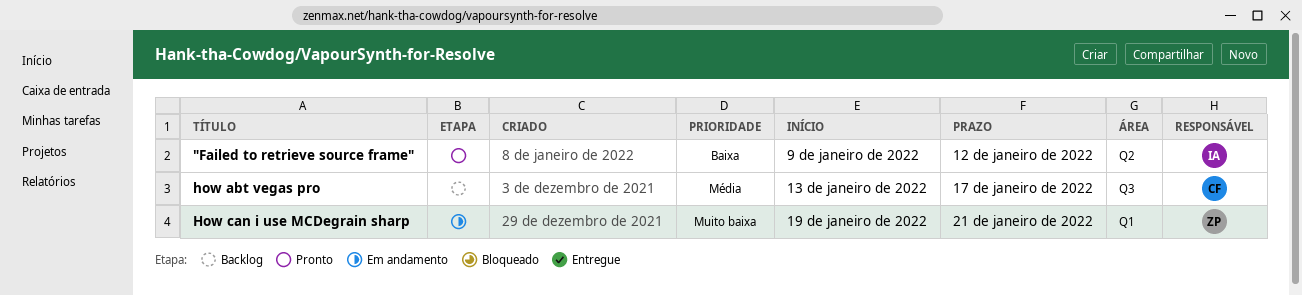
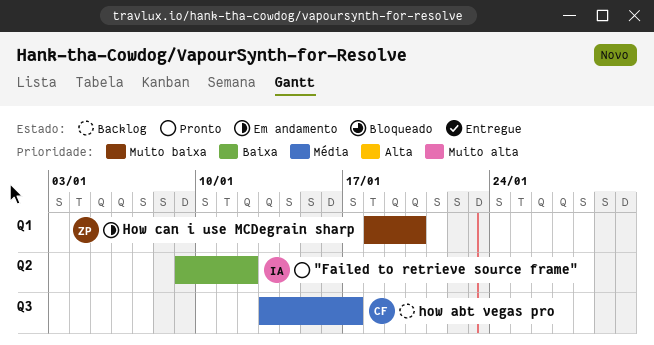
How can i use MCDegrain sharp, start: Jan 19 -> Jan 18
How can i use MCDegrain sharp, due: Jan 21 -> Jan 20

